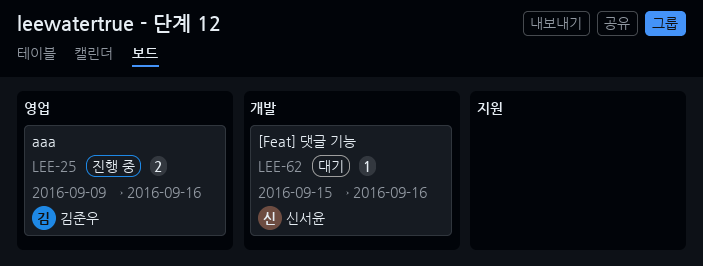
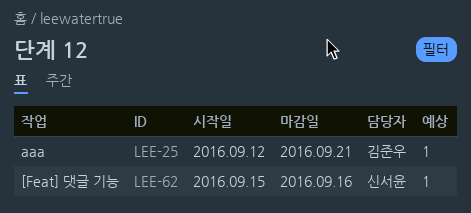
LEE-25, estimate: 2 -> 1
LEE-25, start: Sep 9 -> Sep 12
LEE-25, due: Sep 16 -> Sep 21

